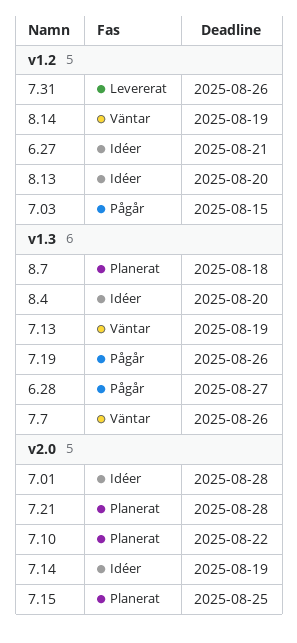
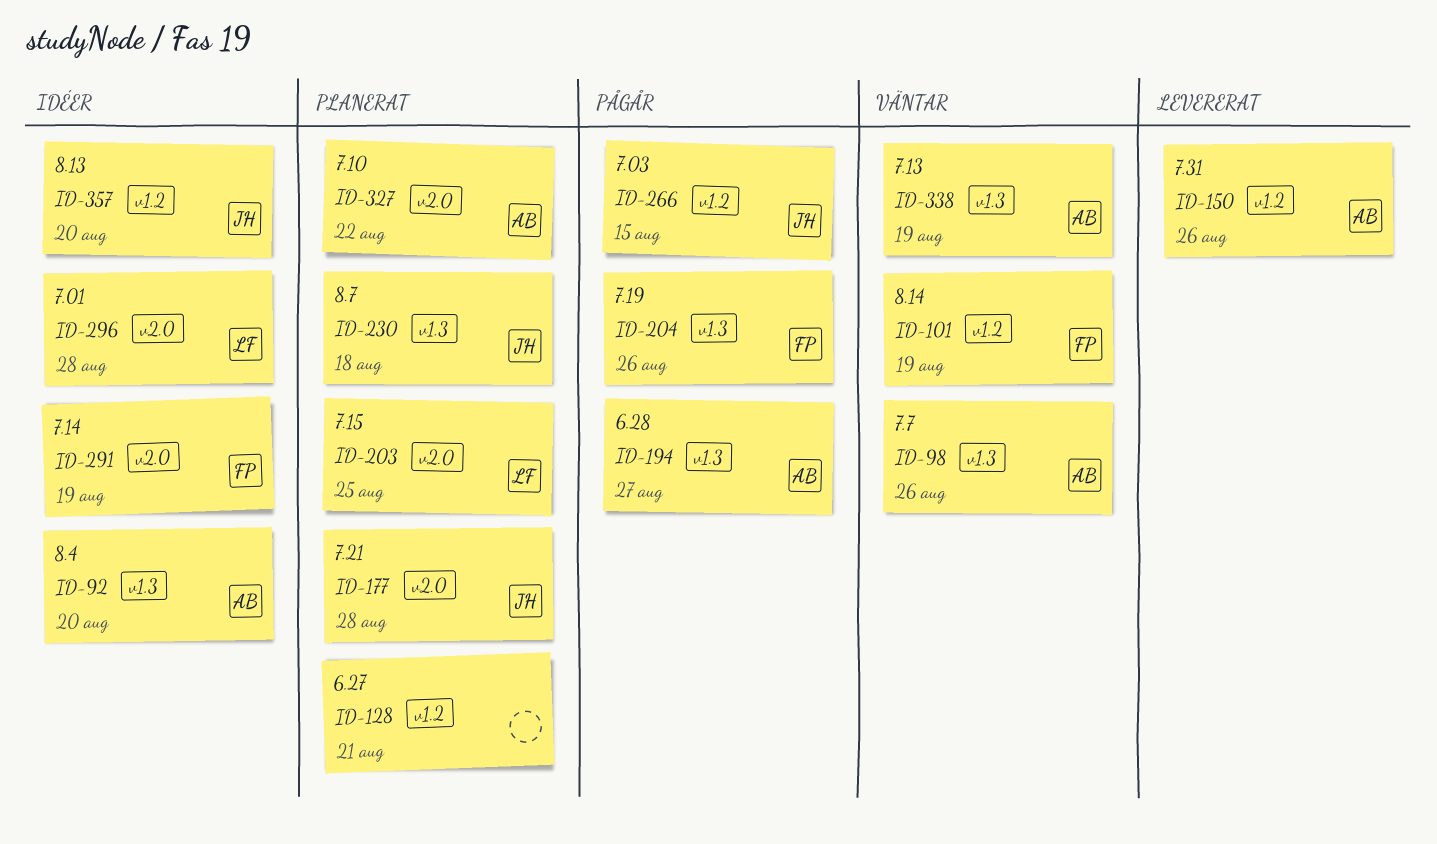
6.27, status: Idéer -> Planerat

